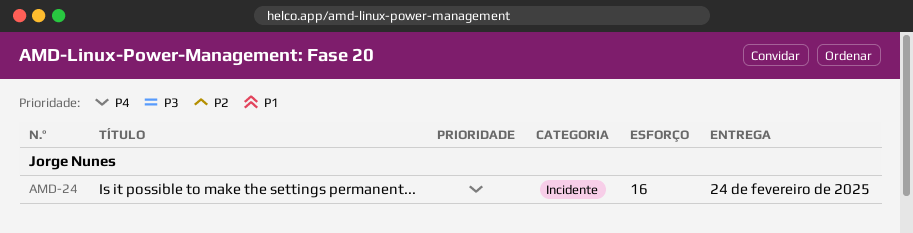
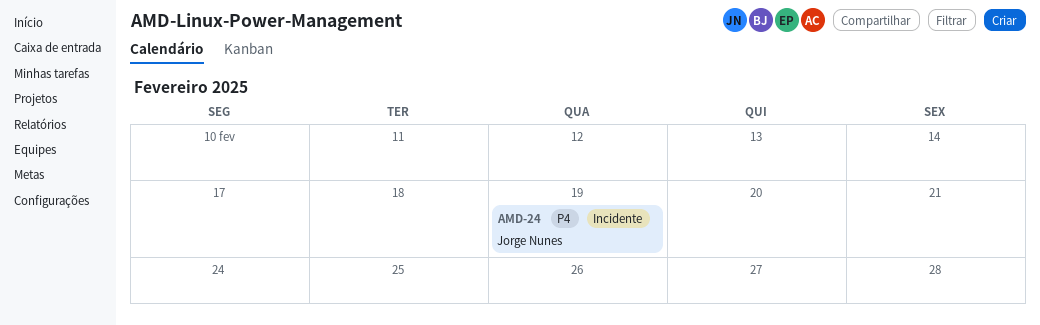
AMD-24, due: Feb 24 -> Feb 19

